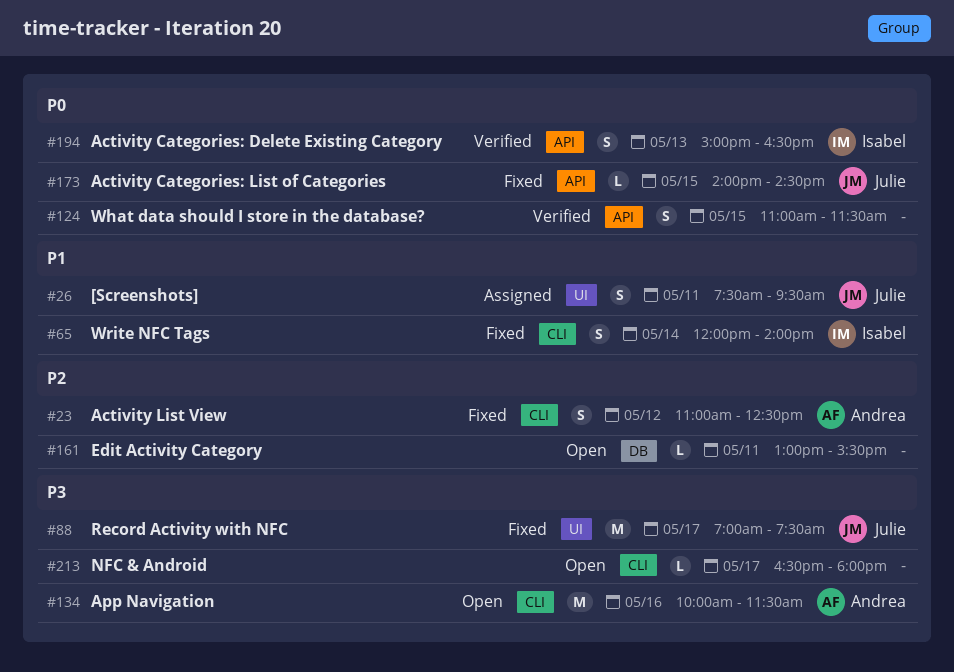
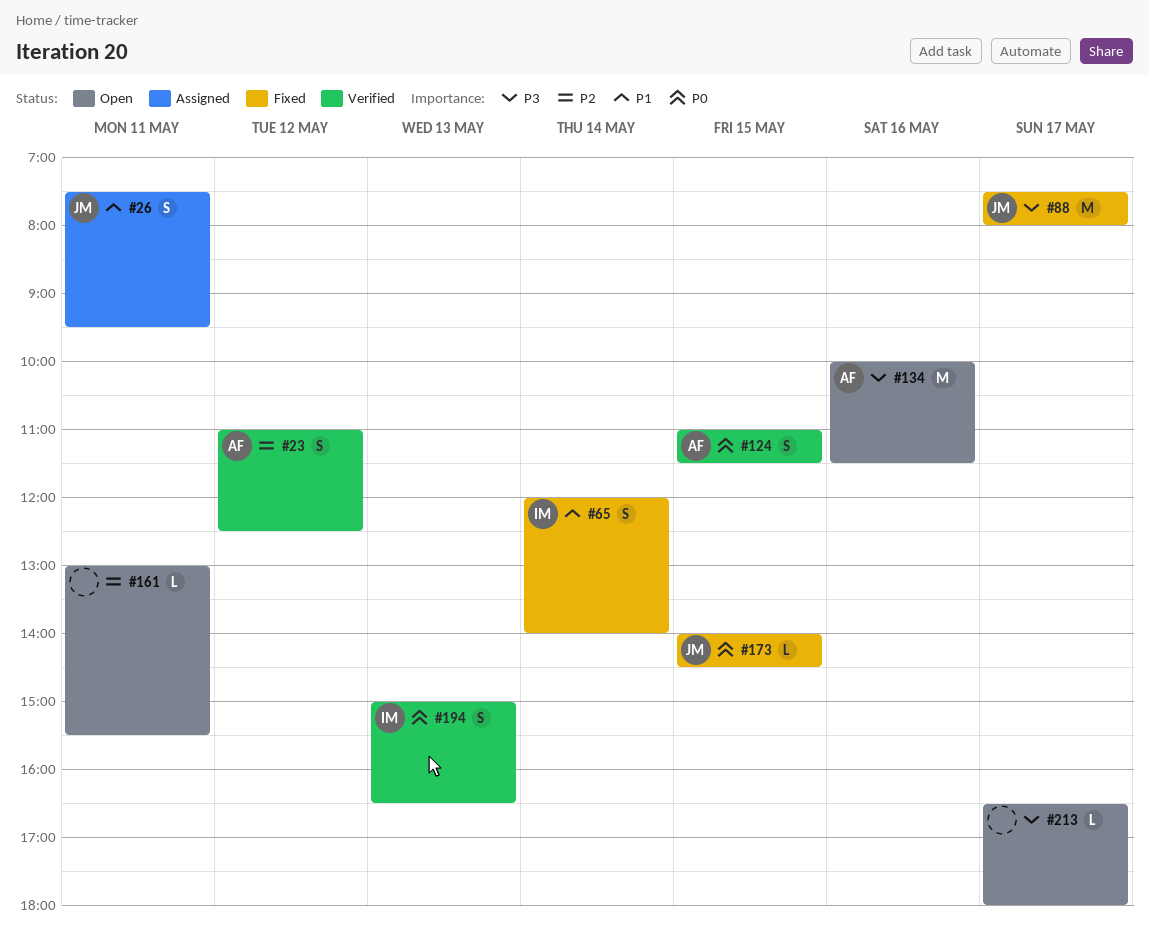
#23, status: Fixed -> Verified
#88, begins: 07:00 -> 07:30
#88, ends: 07:30 -> 08:00
#124, owner: none -> Andrea

